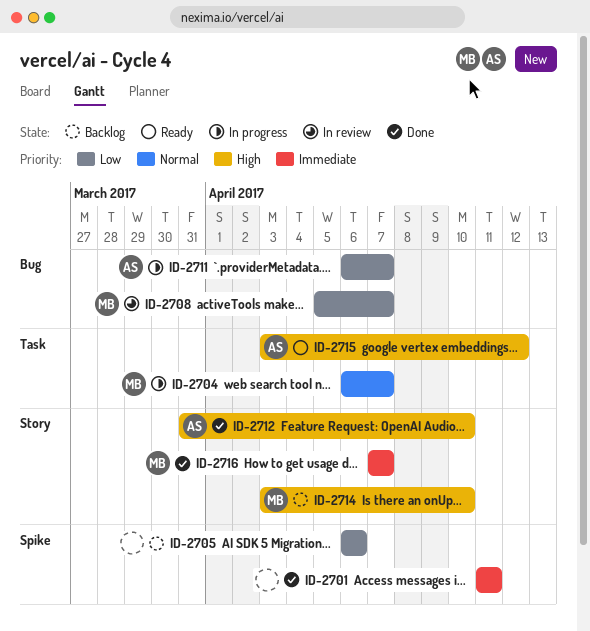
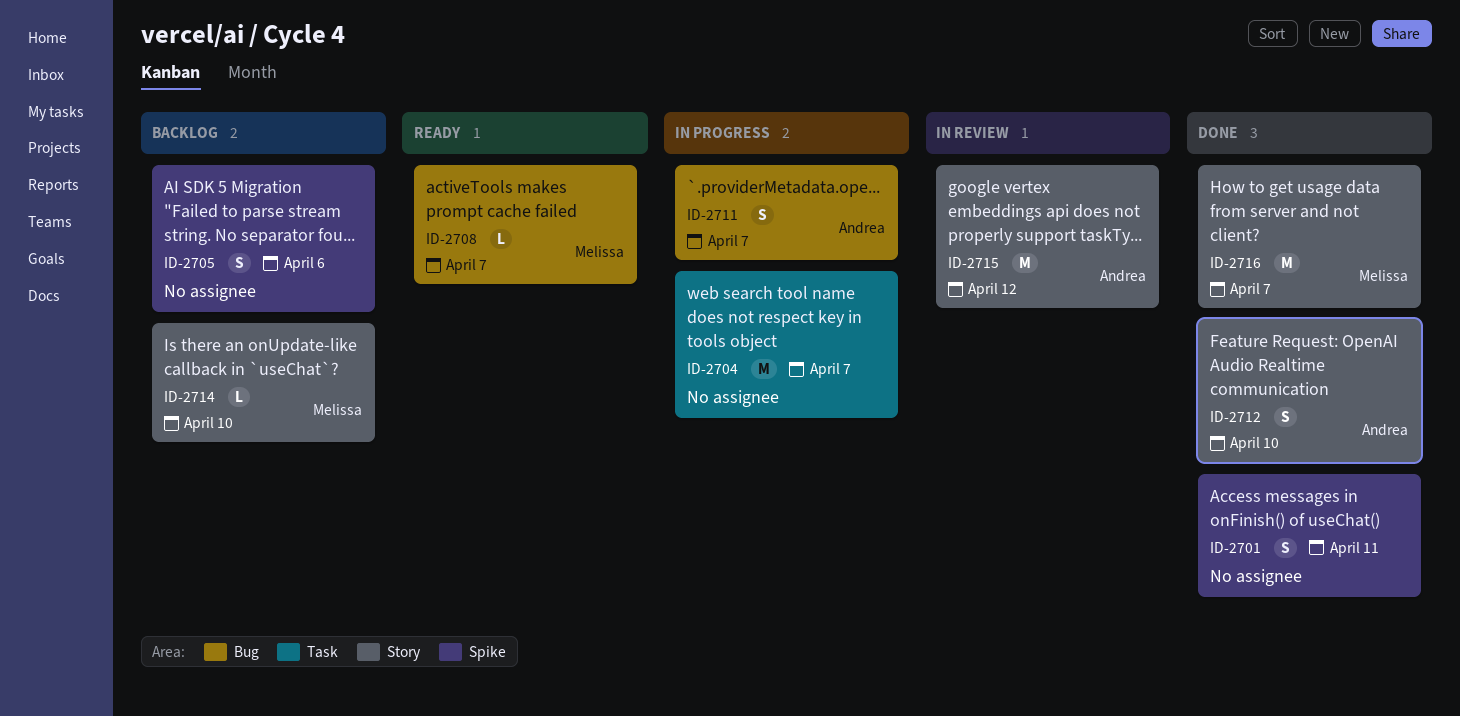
ID-2704, owner: Melissa -> none
ID-2708, status: In review -> Ready
ID-2715, status: Ready -> In review
ID-2715, label: Task -> Story

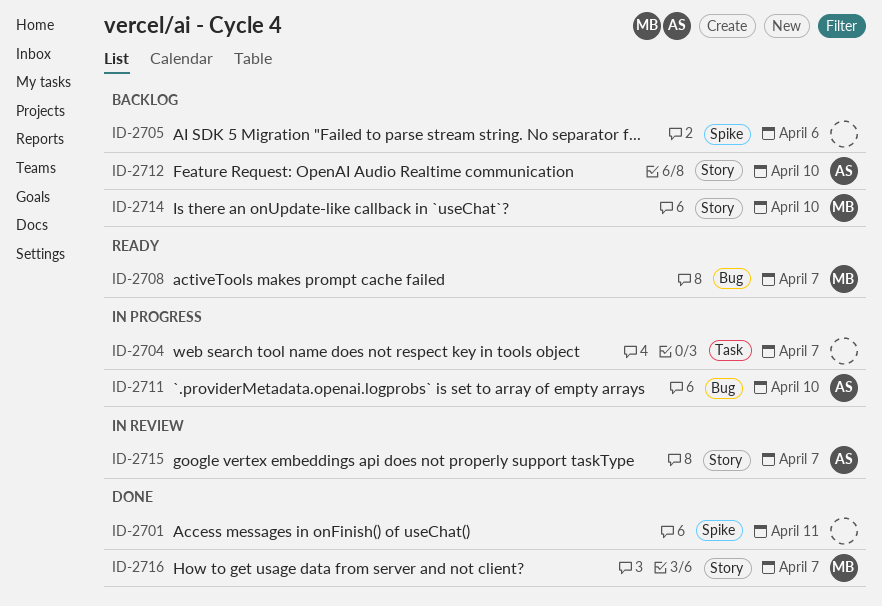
ID-2711, due: Apr 7 -> Apr 10
ID-2712, status: Done -> Backlog
ID-2715, due: Apr 12 -> Apr 7

